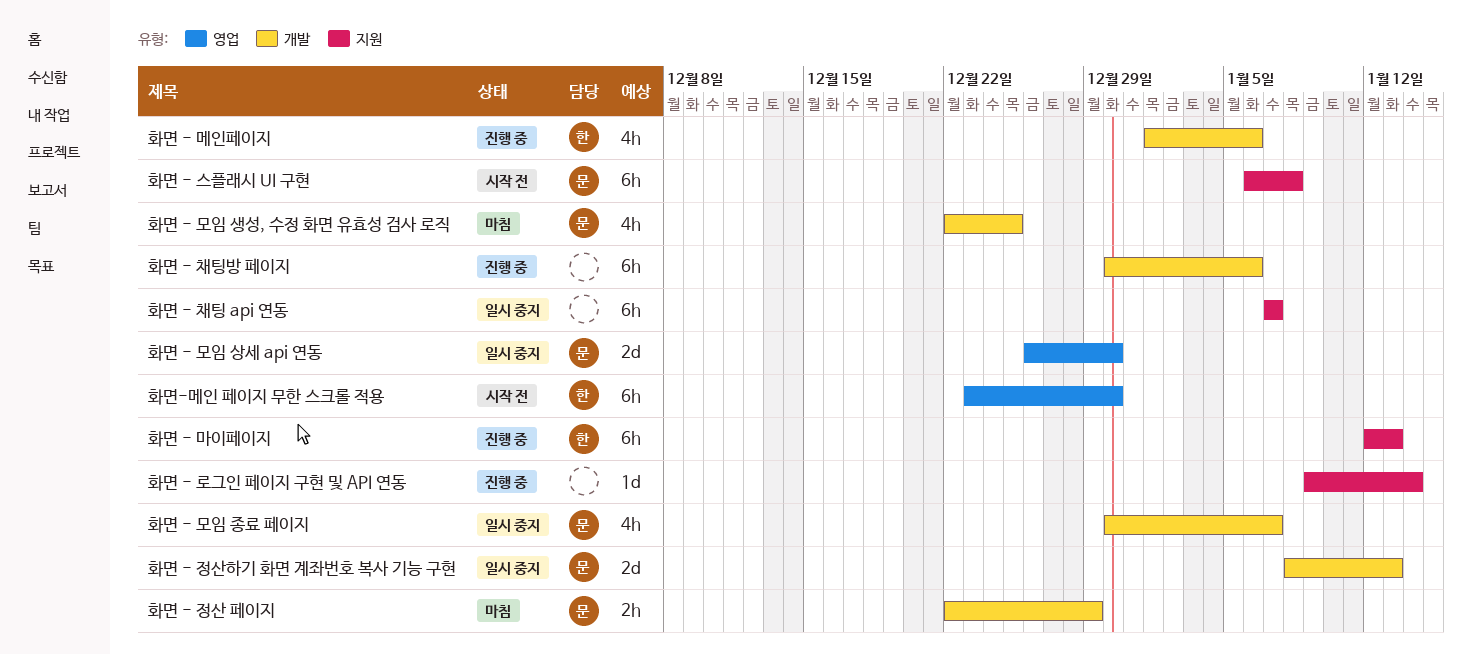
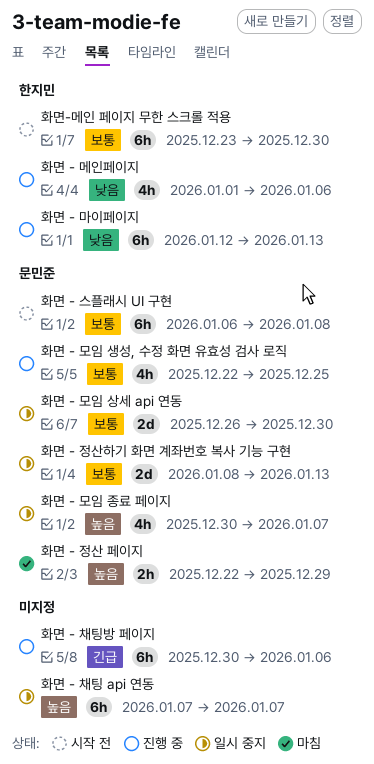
화면 - 로그인 페이지 구현 및 API 연동: present -> none
화면 - 모임 생성, 수정 화면 유효성 검사 로직, status: 마침 -> 진행 중

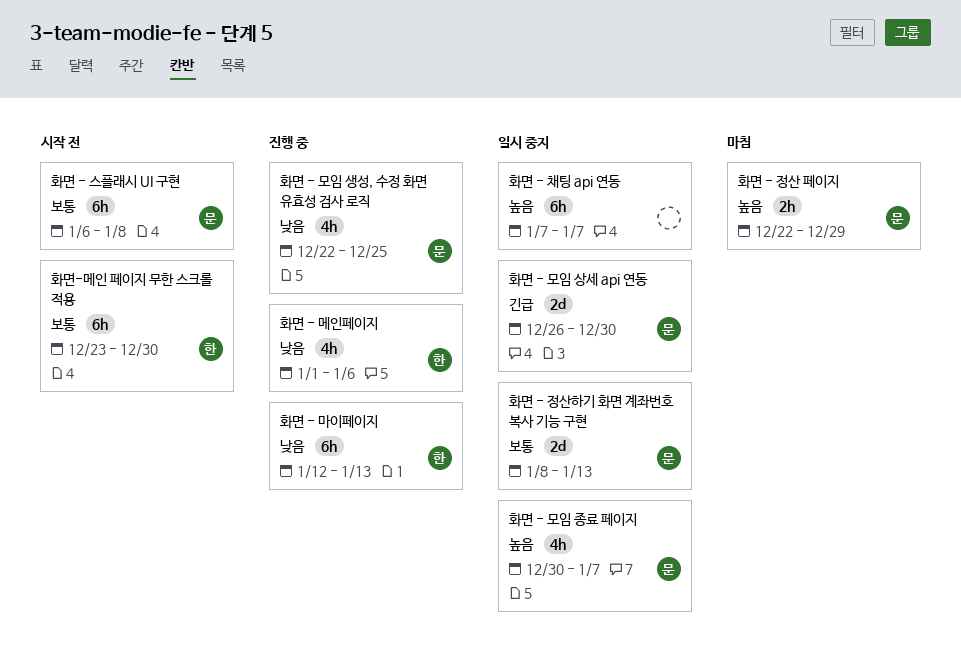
화면 - 모임 상세 api 연동, priority: 보통 -> 긴급
화면 - 모임 생성, 수정 화면 유효성 검사 로직, priority: 보통 -> 낮음
화면 - 채팅방 페이지: present -> none

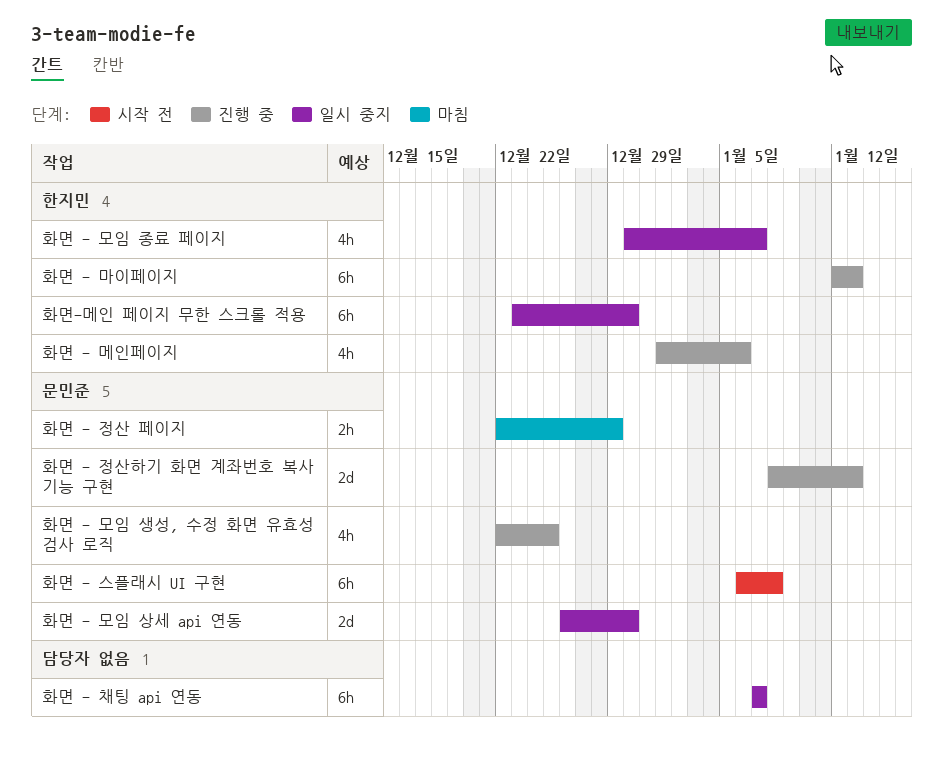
화면 - 모임 종료 페이지, owner: 문민준 -> 한지민
화면 - 정산하기 화면 계좌번호 복사 기능 구현, status: 일시 중지 -> 진행 중
화면-메인 페이지 무한 스크롤 적용, status: 시작 전 -> 일시 중지

